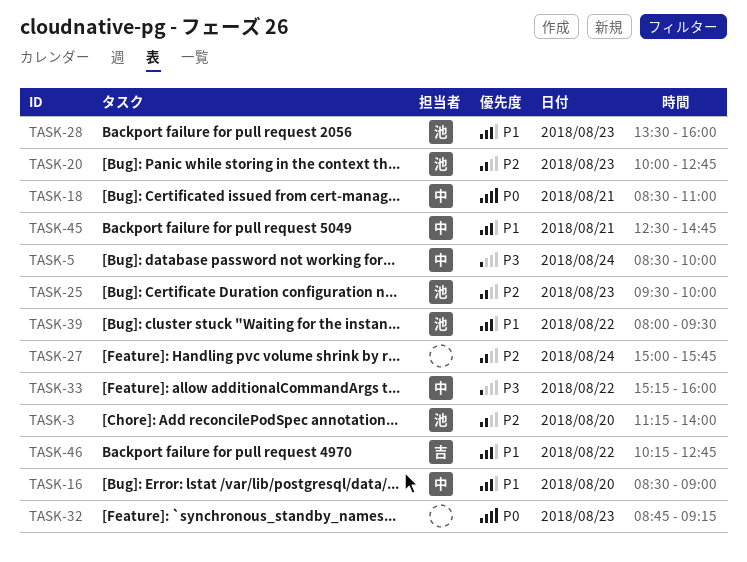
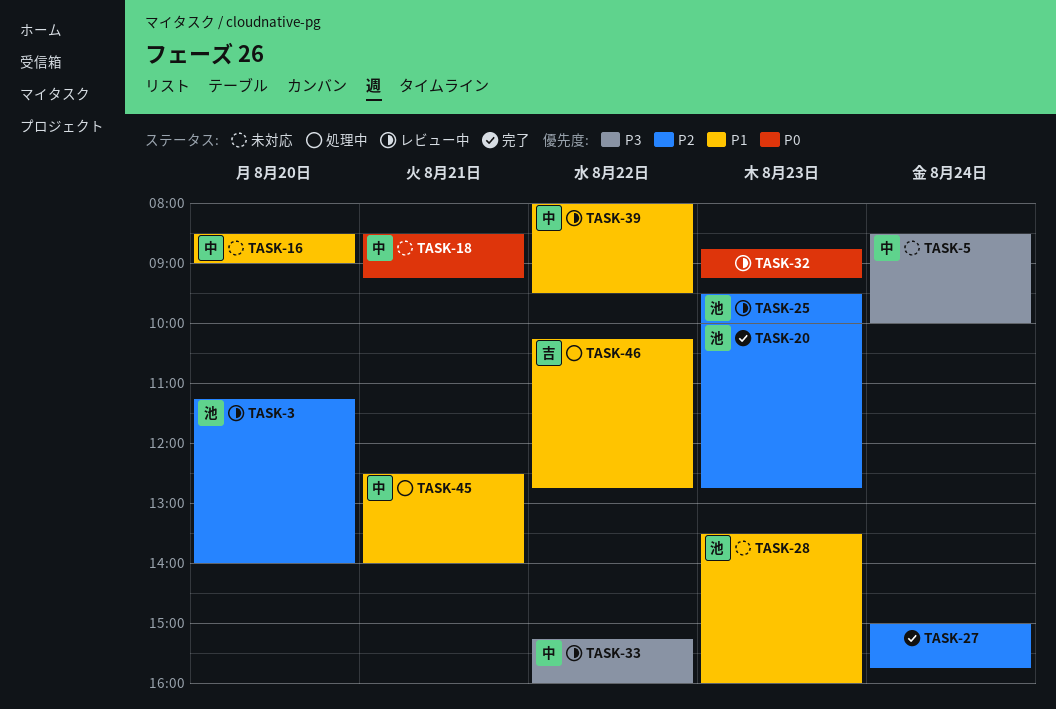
TASK-18, ends: 11:00 -> 09:15
TASK-39, owner: 池 -> 中
TASK-45, ends: 14:45 -> 14:00

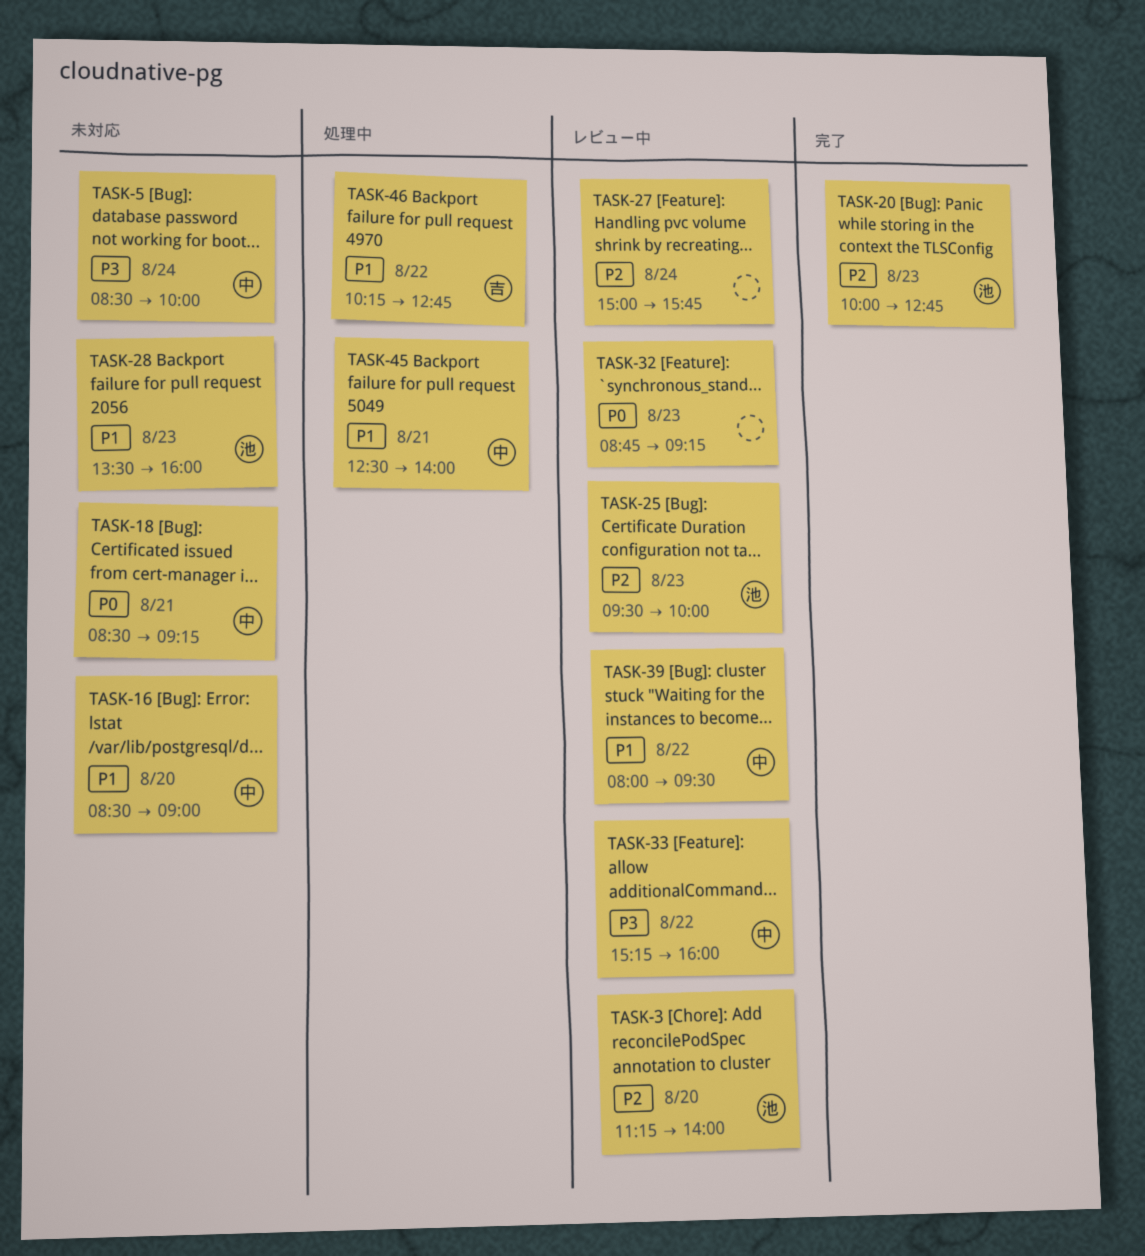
TASK-27, status: 完了 -> レビュー中

